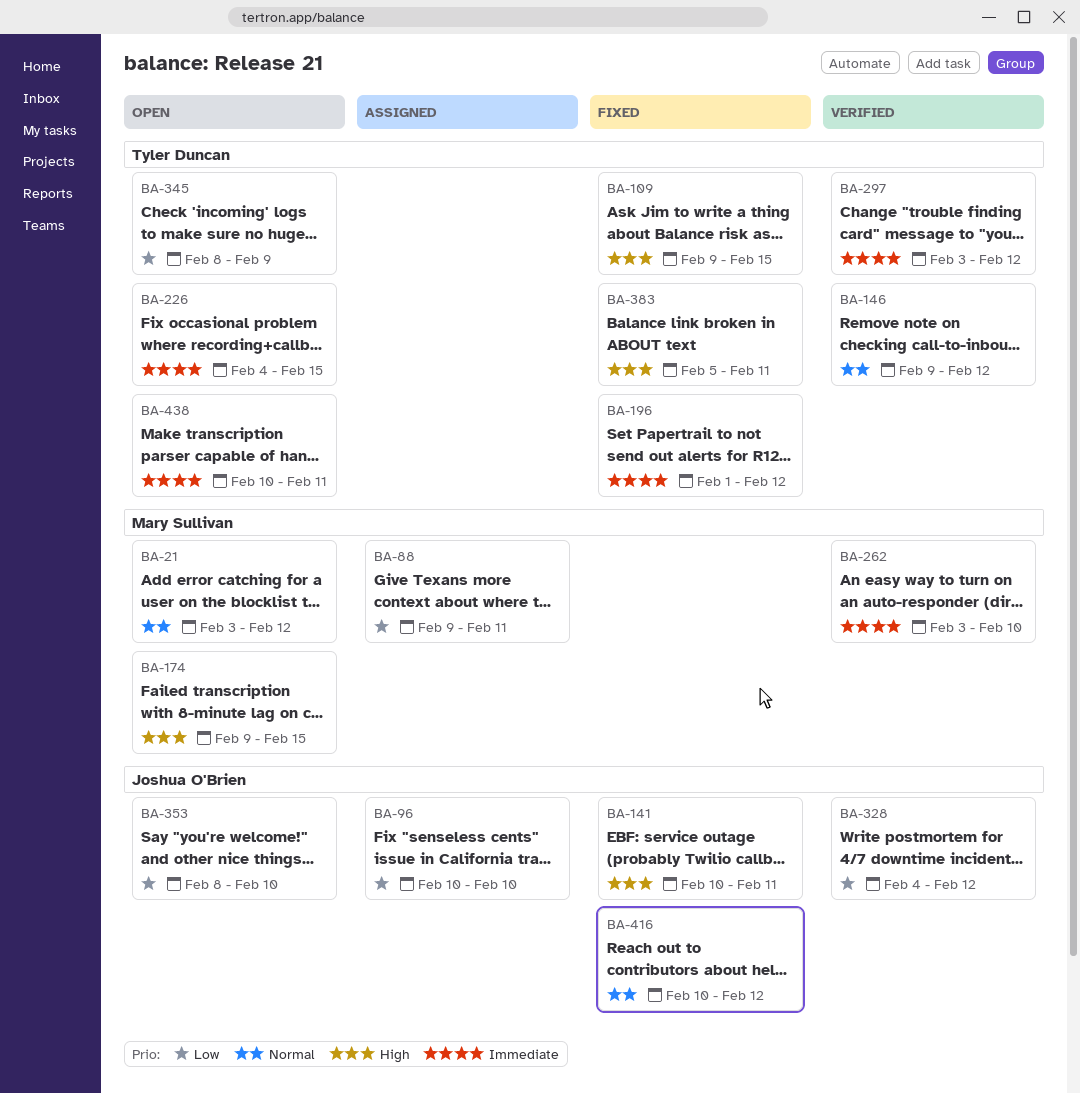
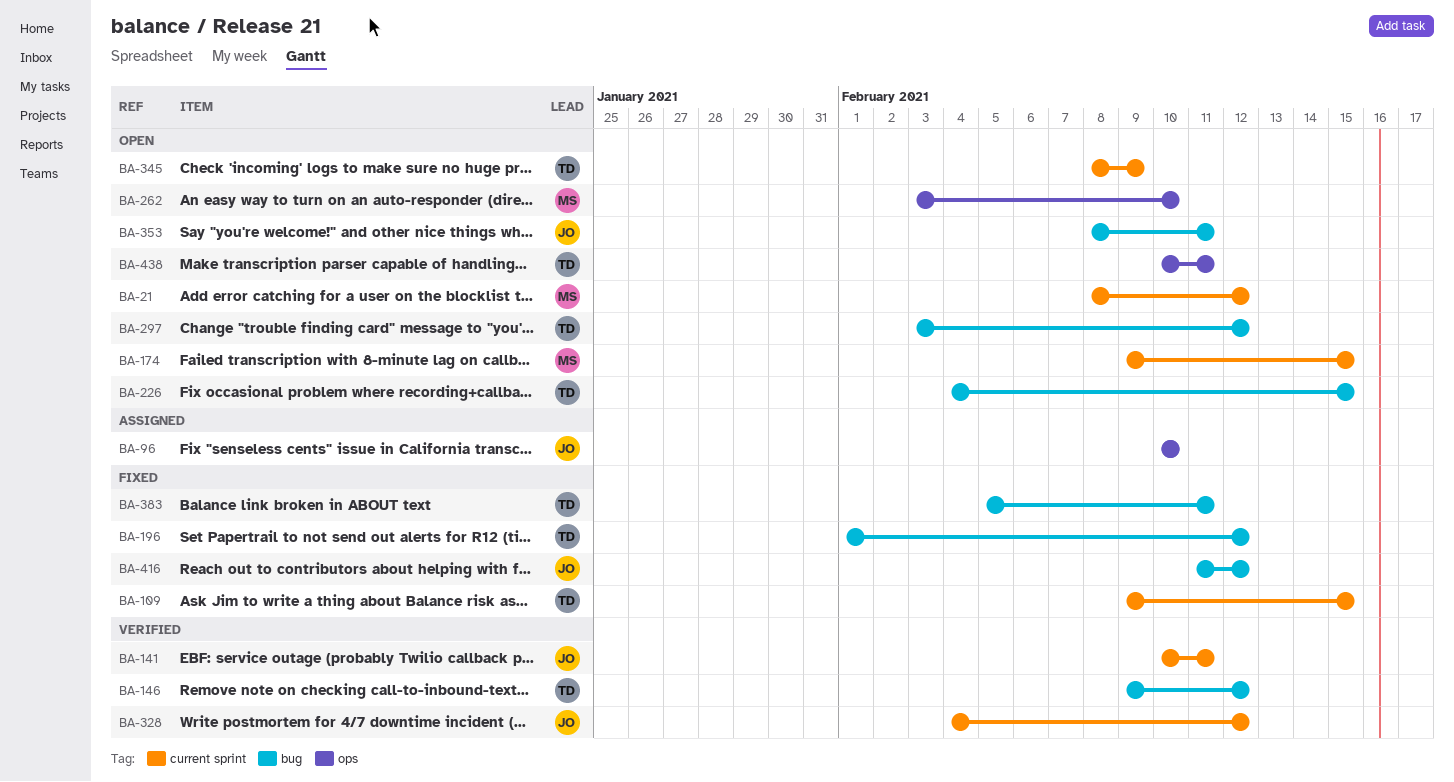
BA-21, start: Feb 3 -> Feb 8
BA-88: present -> none
BA-141, status: Fixed -> Verified
BA-262, status: Verified -> Open
BA-297, status: Verified -> Open
BA-353, due: Feb 10 -> Feb 11
BA-416, start: Feb 10 -> Feb 11

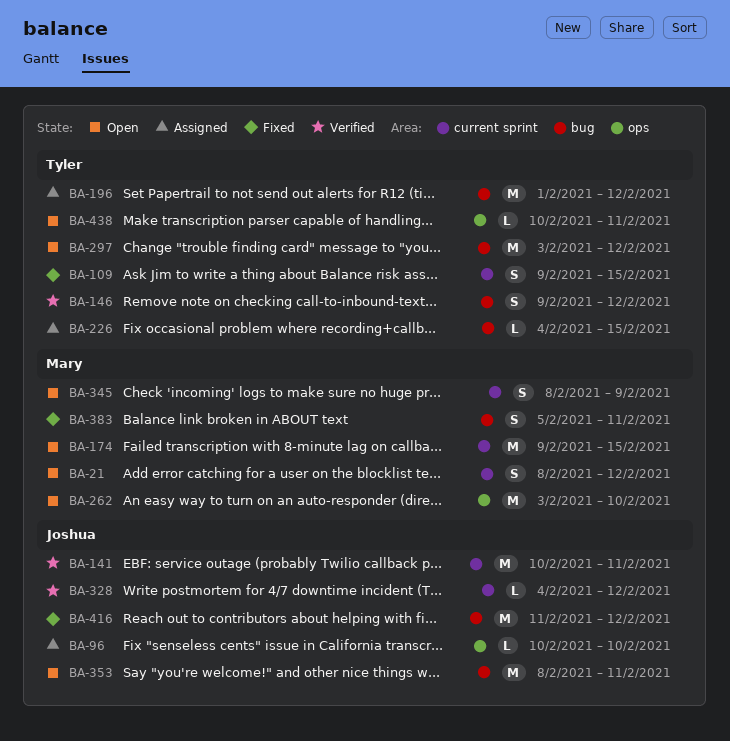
BA-196, status: Fixed -> Assigned
BA-226, status: Open -> Assigned
BA-345, owner: Tyler -> Mary
BA-383, owner: Tyler -> Mary

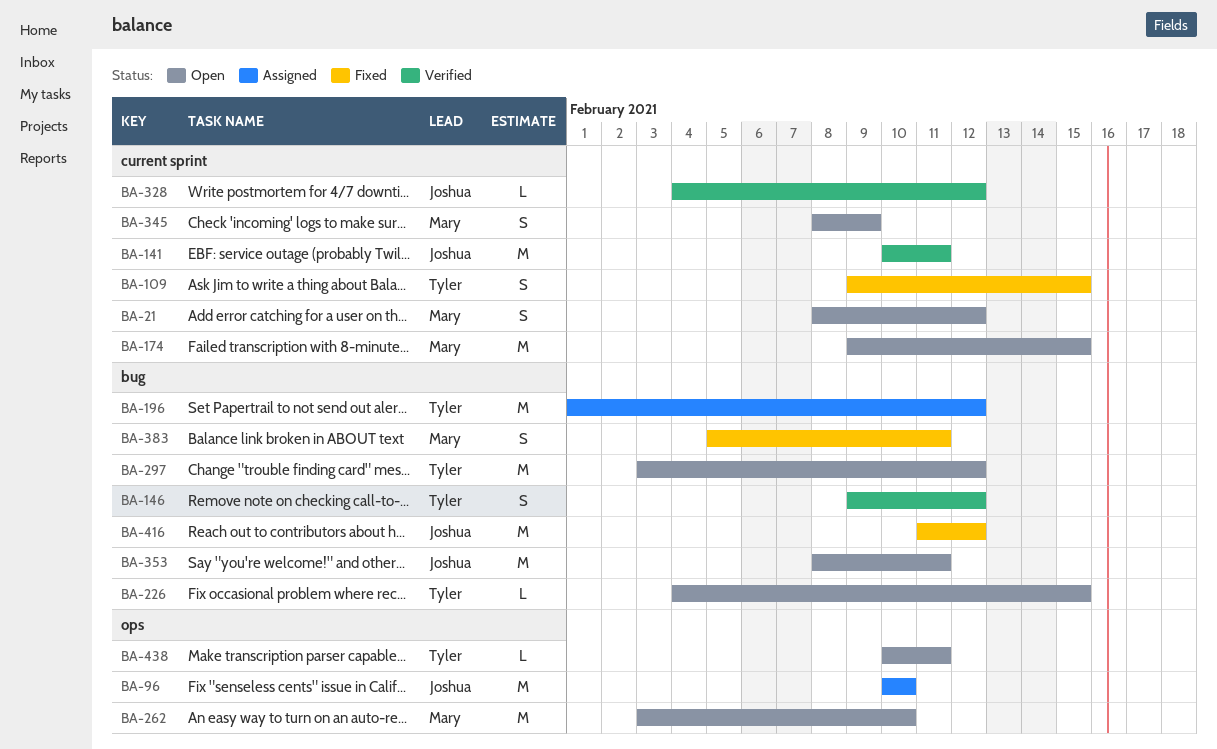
BA-96, estimate: L -> M
BA-226, status: Assigned -> Open

